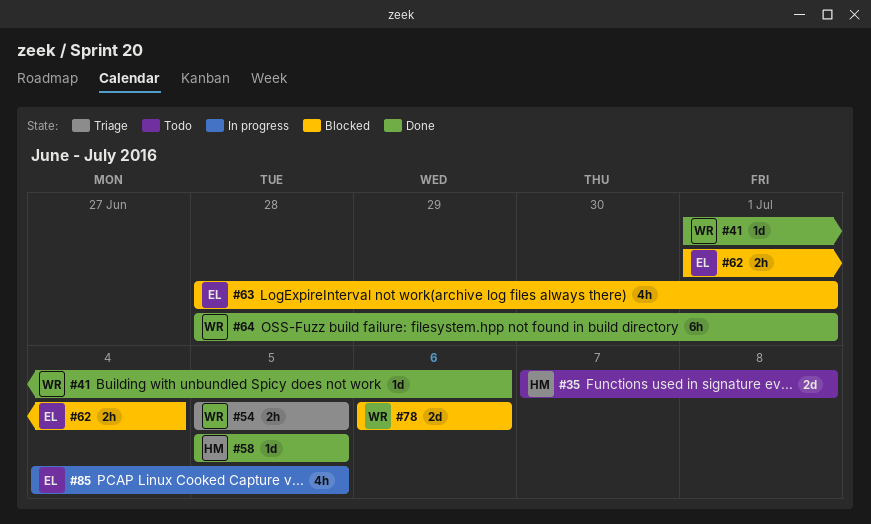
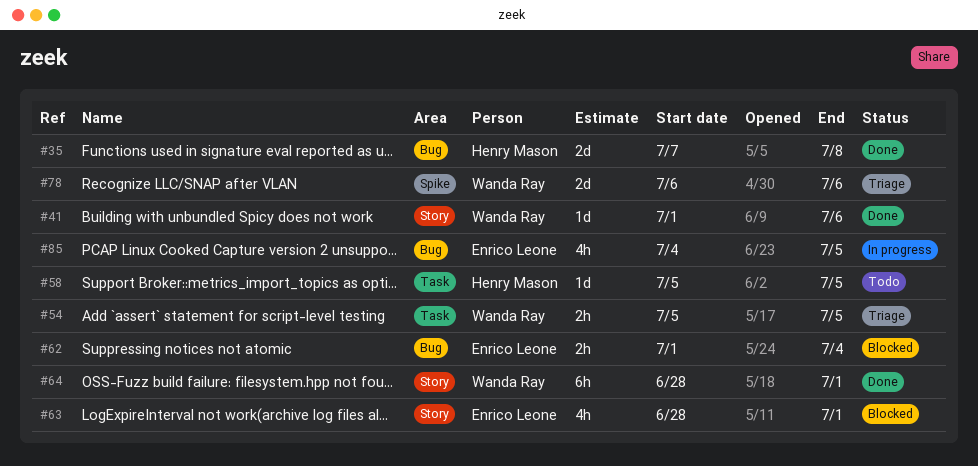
#35, status: Todo -> Done
#58, status: Done -> Todo
#78, status: Blocked -> Triage

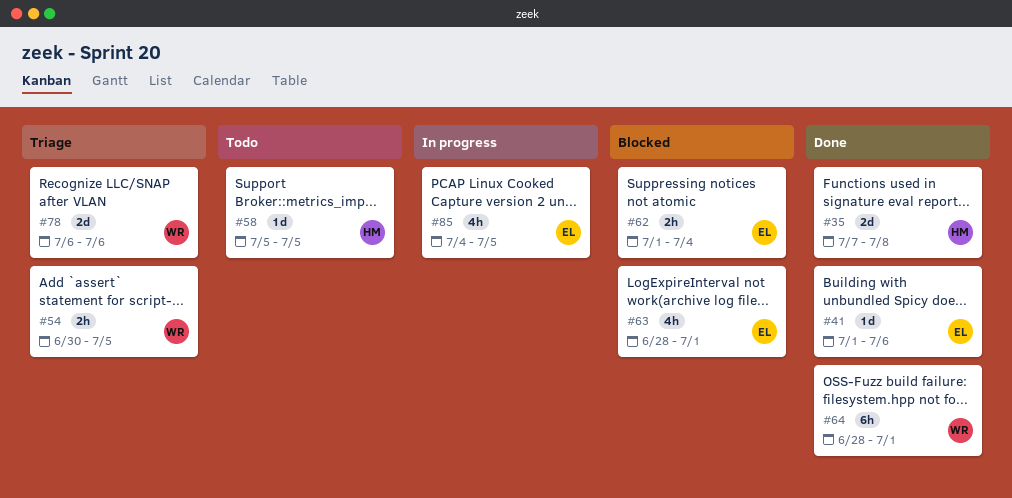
#41, owner: Wanda Ray -> Enrico Leone
#54, start: Jul 5 -> Jun 30

